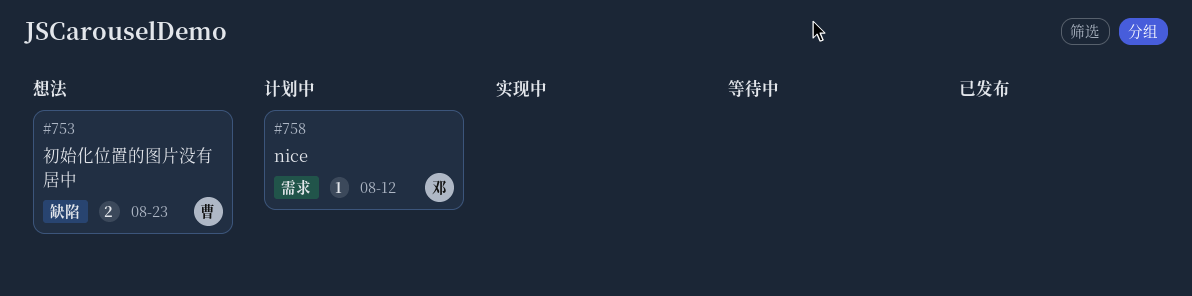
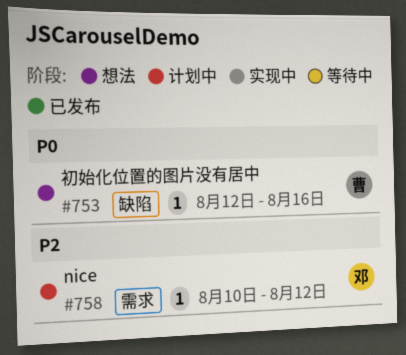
#753, estimate: 2 -> 1
#753, due: Aug 23 -> Aug 16

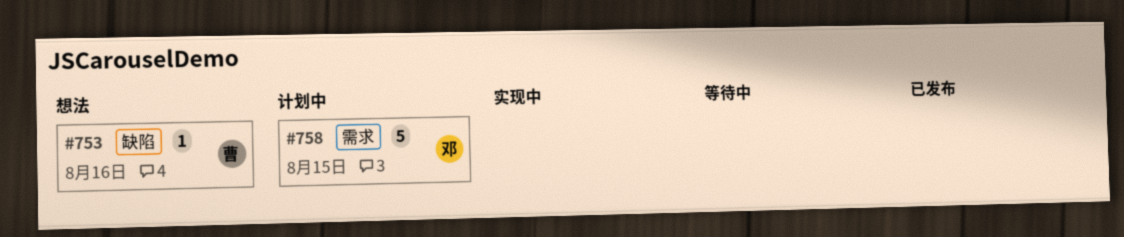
#758, estimate: 1 -> 5
#758, due: Aug 12 -> Aug 15

